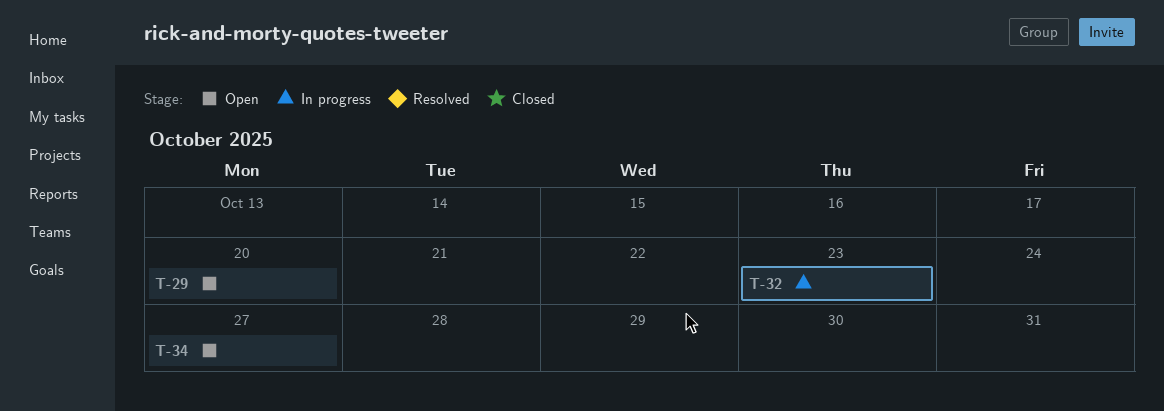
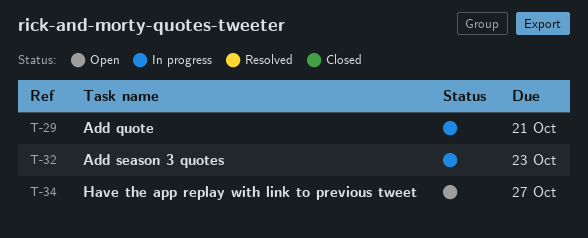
T-29, status: Open -> In progress
T-29, due: Oct 20 -> Oct 21

